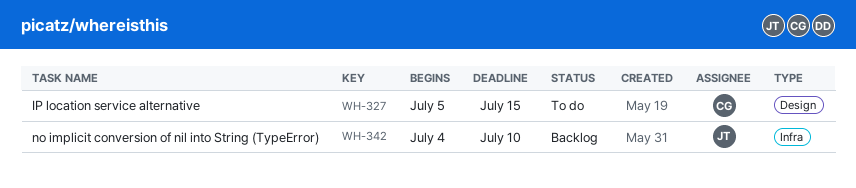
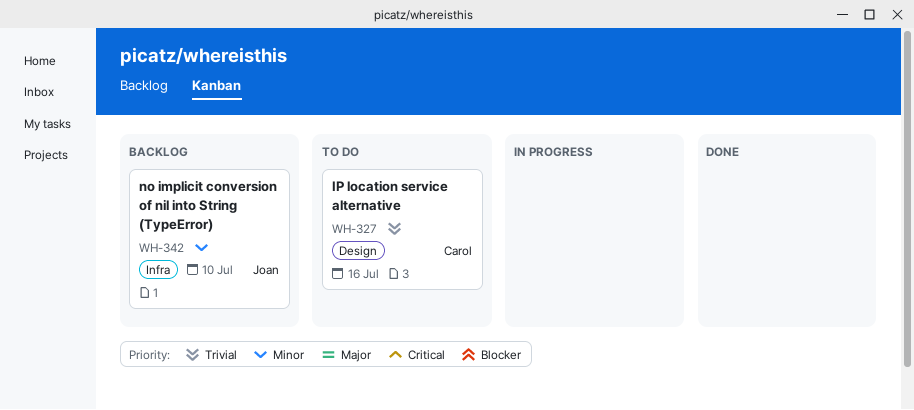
WH-327, due: Jul 15 -> Jul 16

